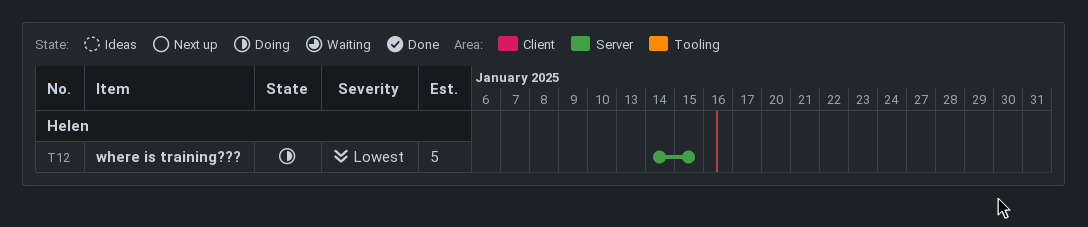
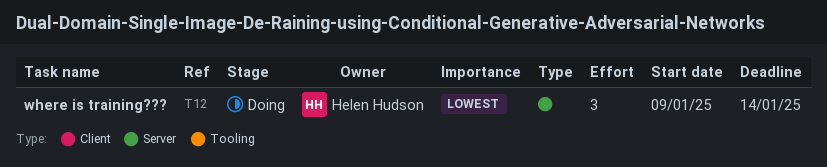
T12, estimate: 5 -> 3
T12, start: Jan 14 -> Jan 9
T12, due: Jan 15 -> Jan 14

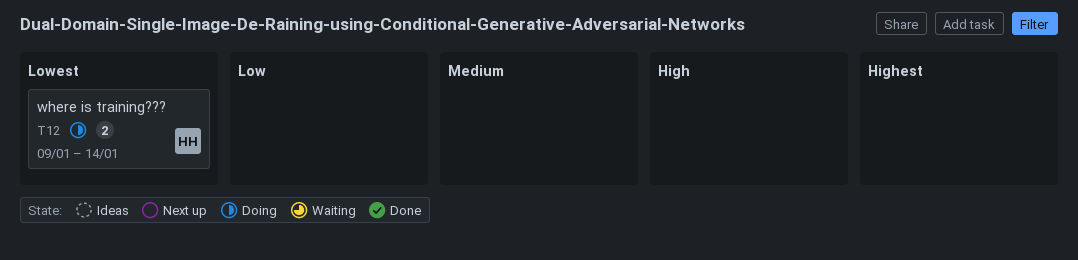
T12, estimate: 3 -> 2

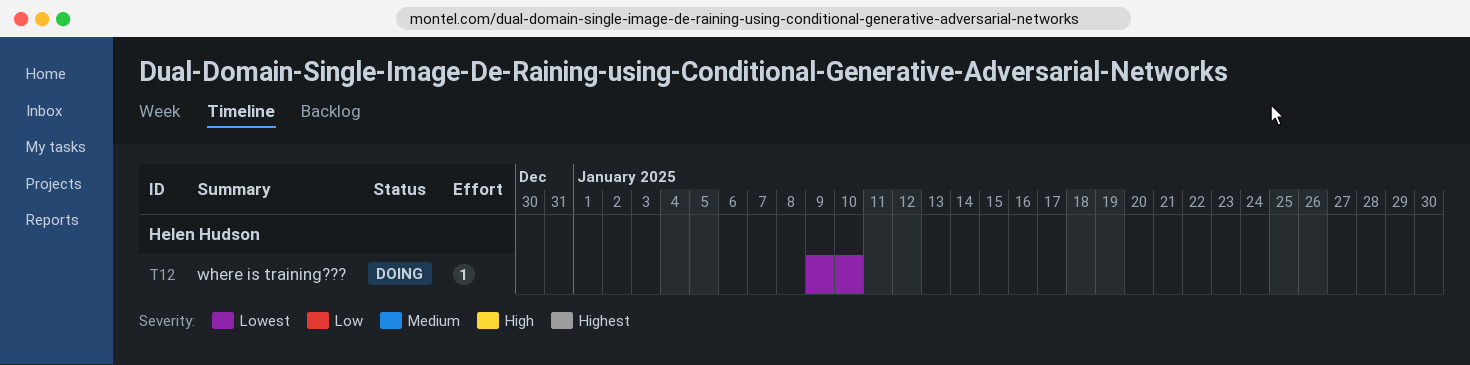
T12, estimate: 2 -> 1
T12, due: Jan 14 -> Jan 10

